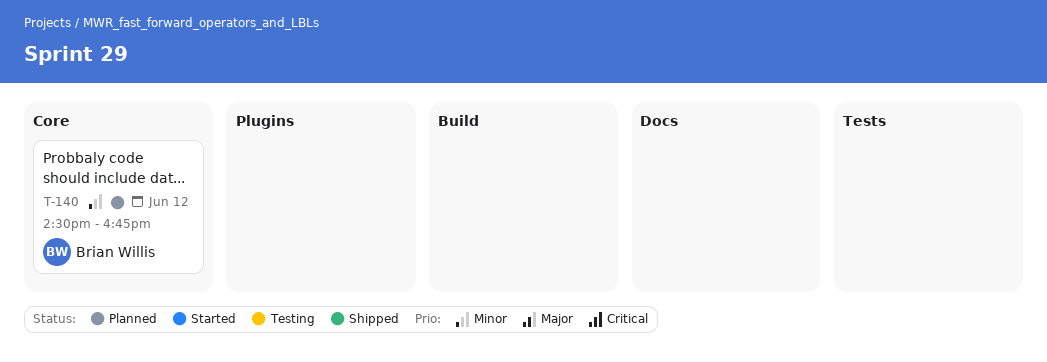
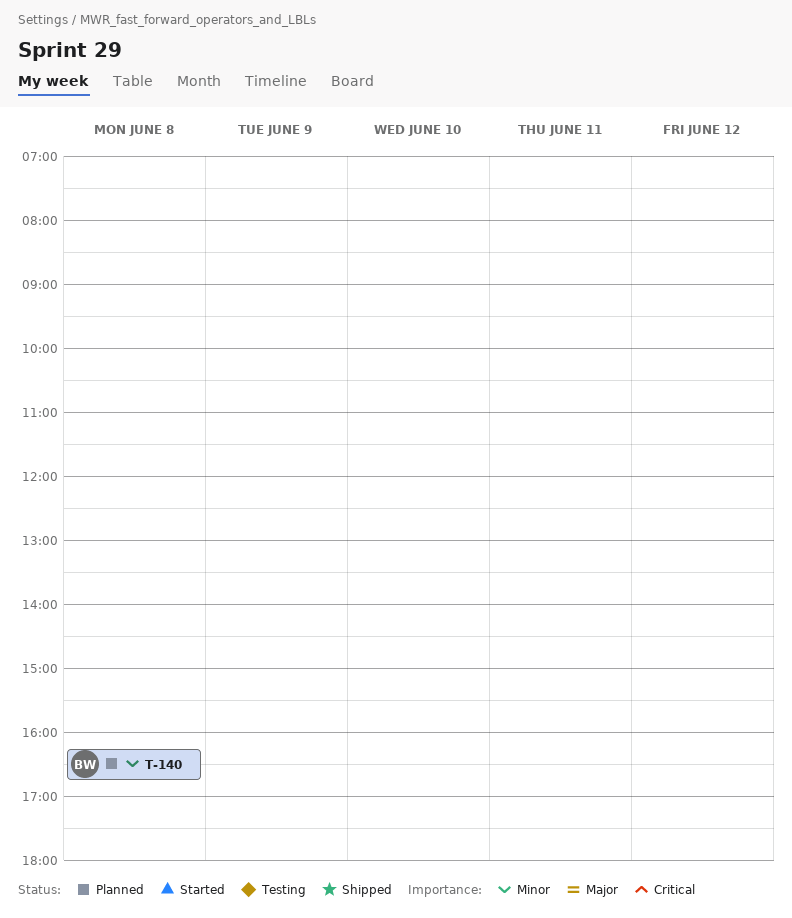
T-140, day: Jun 12 -> Jun 8
T-140, begins: 14:30 -> 16:15

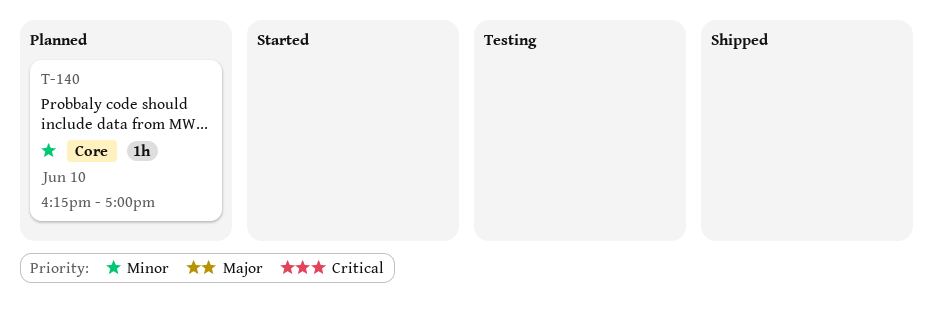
T-140, day: Jun 8 -> Jun 10
T-140, ends: 16:45 -> 17:00

